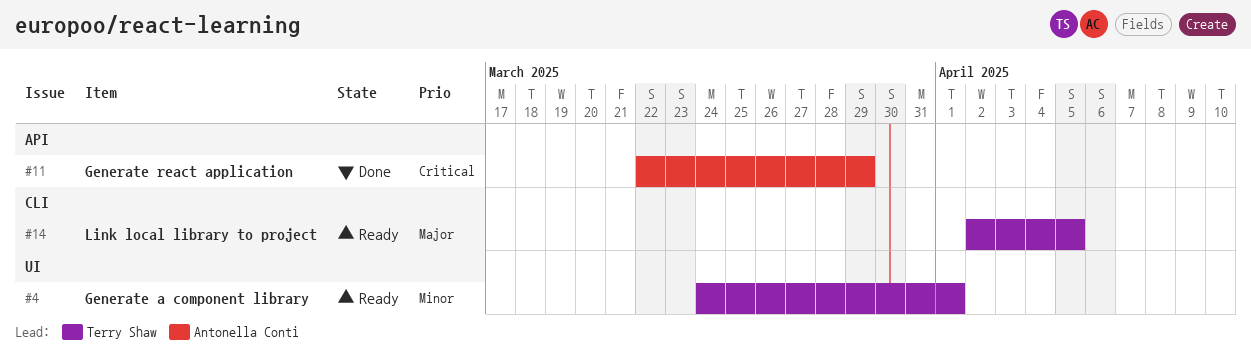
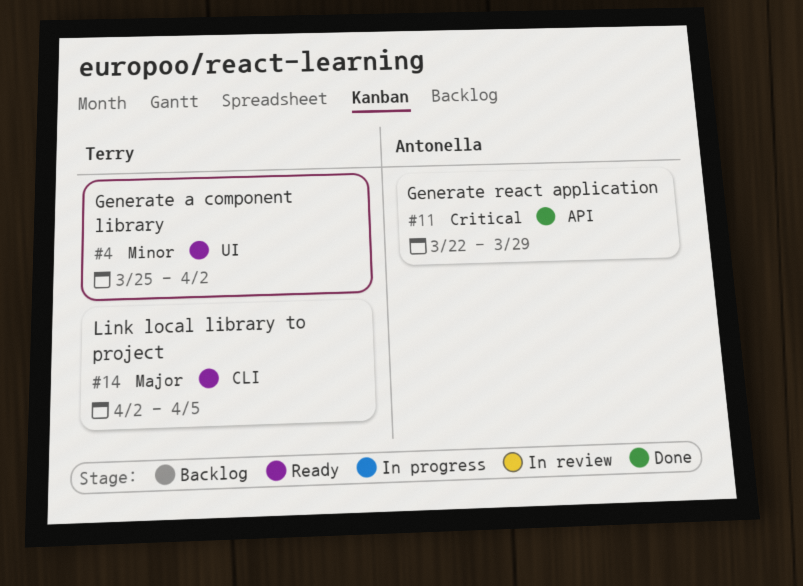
#4, start: Mar 24 -> Mar 25
#4, due: Apr 1 -> Apr 2

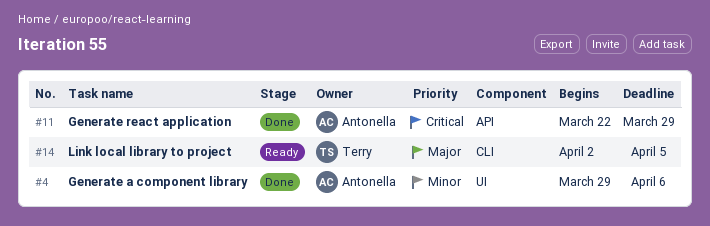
#4, status: Ready -> Done
#4, owner: Terry -> Antonella
#4, start: Mar 25 -> Mar 29
#4, due: Apr 2 -> Apr 6

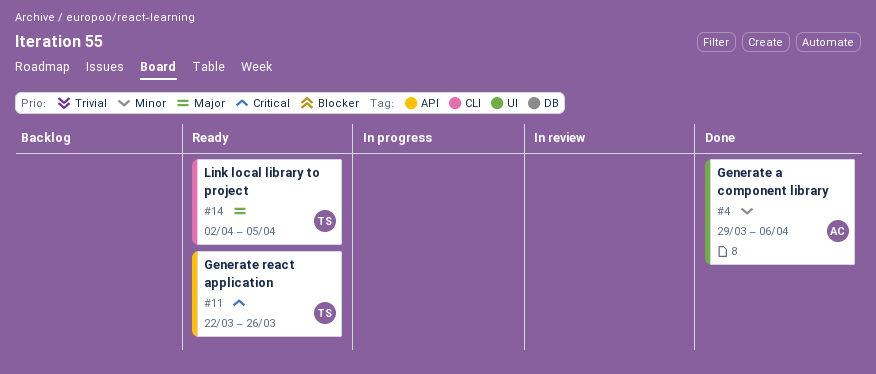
#11, status: Done -> Ready
#11, owner: Antonella -> Terry
#11, due: Mar 29 -> Mar 26

